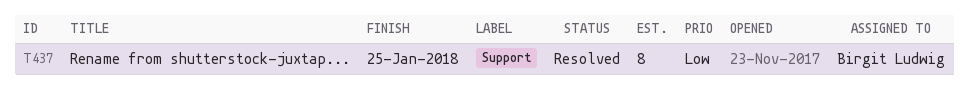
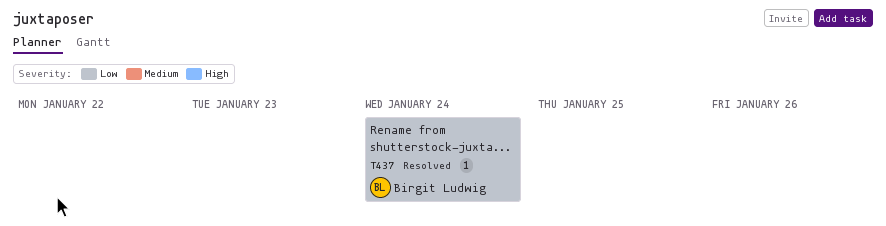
T437, estimate: 8 -> 1
T437, due: Jan 25 -> Jan 24

